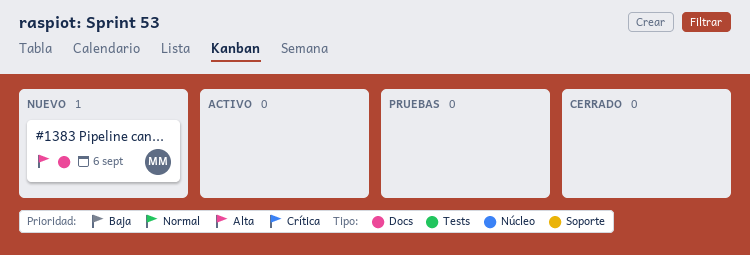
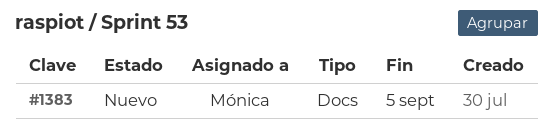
#1383, due: Sep 6 -> Sep 5

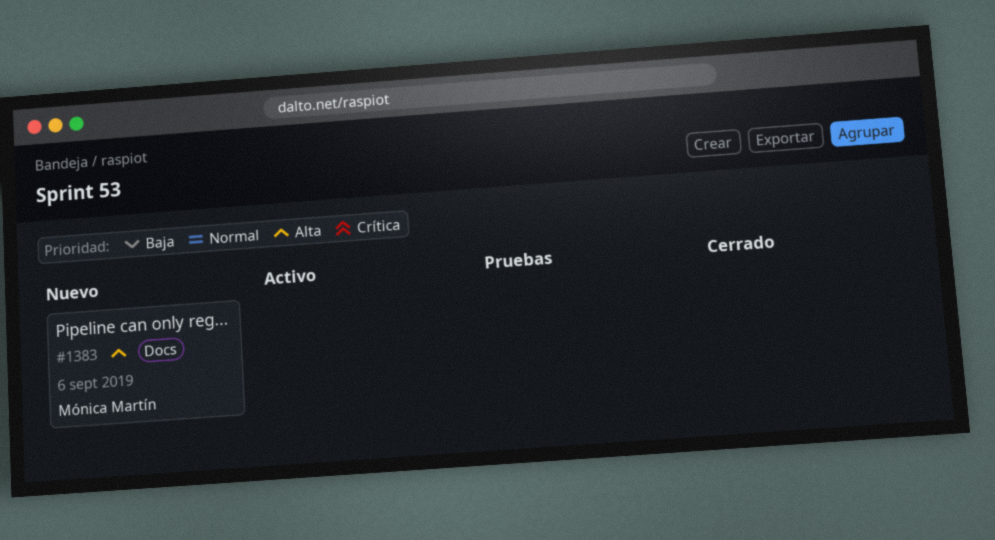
#1383, due: Sep 5 -> Sep 6

